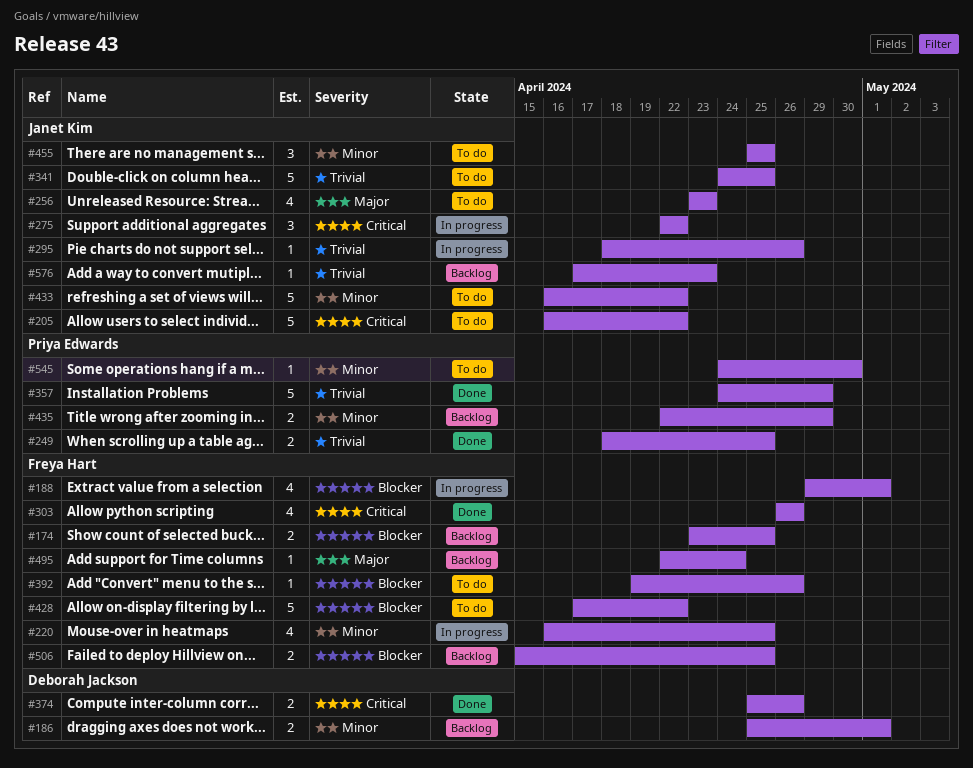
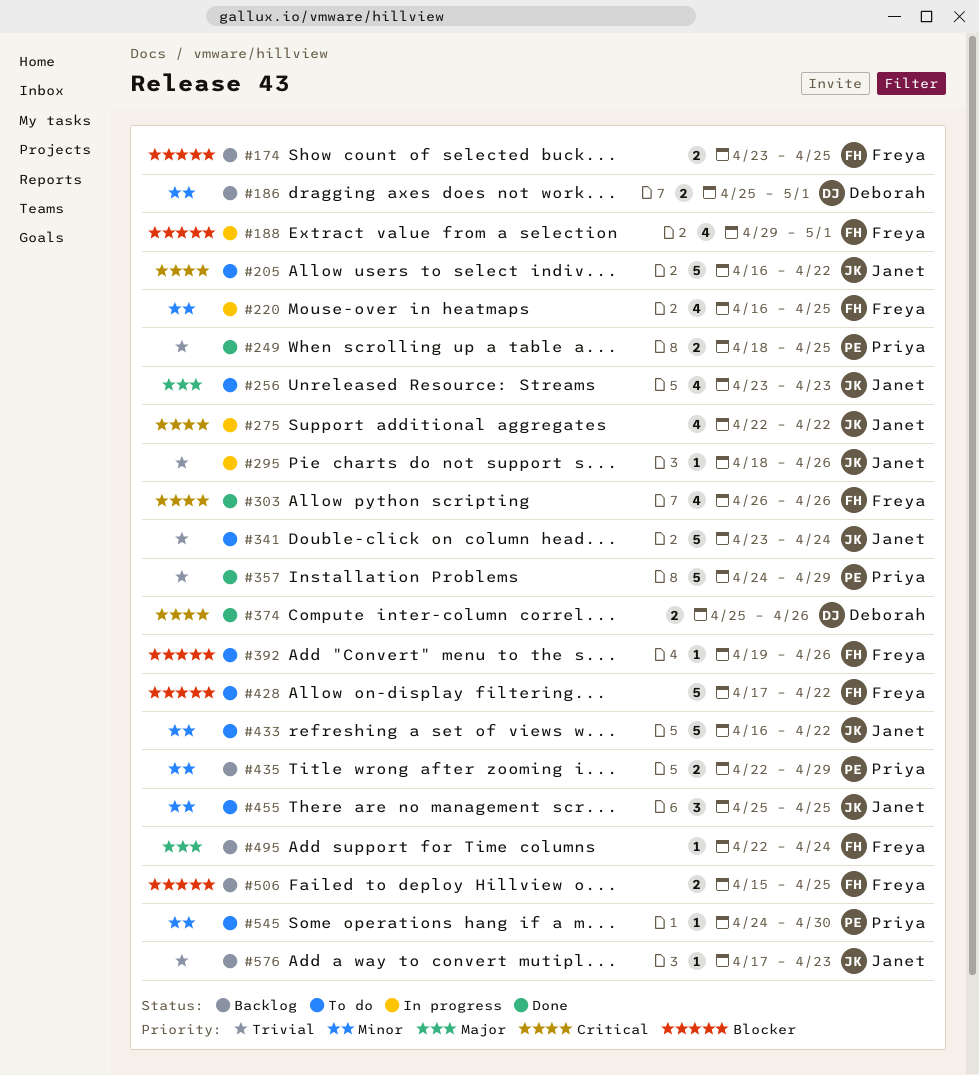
#275, estimate: 3 -> 4
#341, start: Apr 24 -> Apr 23
#341, due: Apr 25 -> Apr 24

